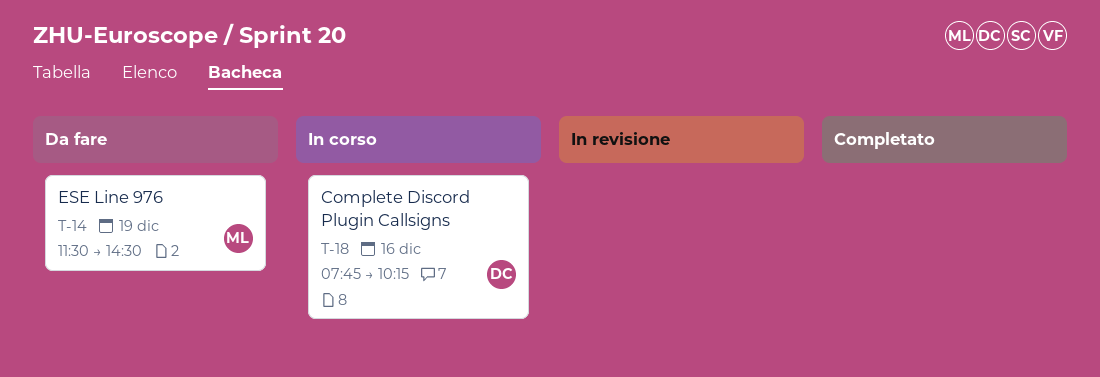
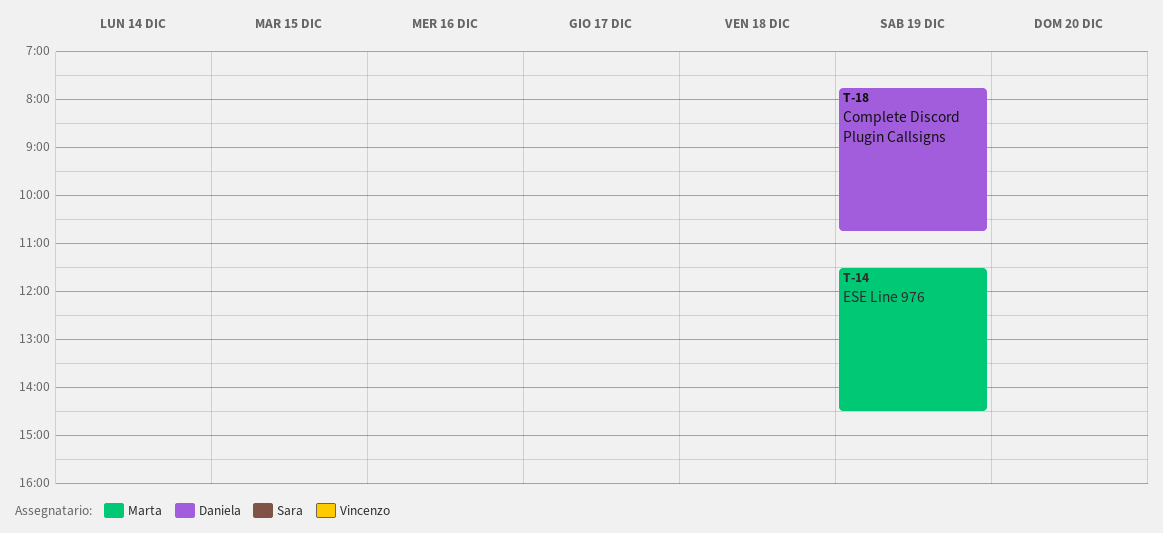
T-18, day: Dec 16 -> Dec 19
T-18, ends: 10:15 -> 10:45

